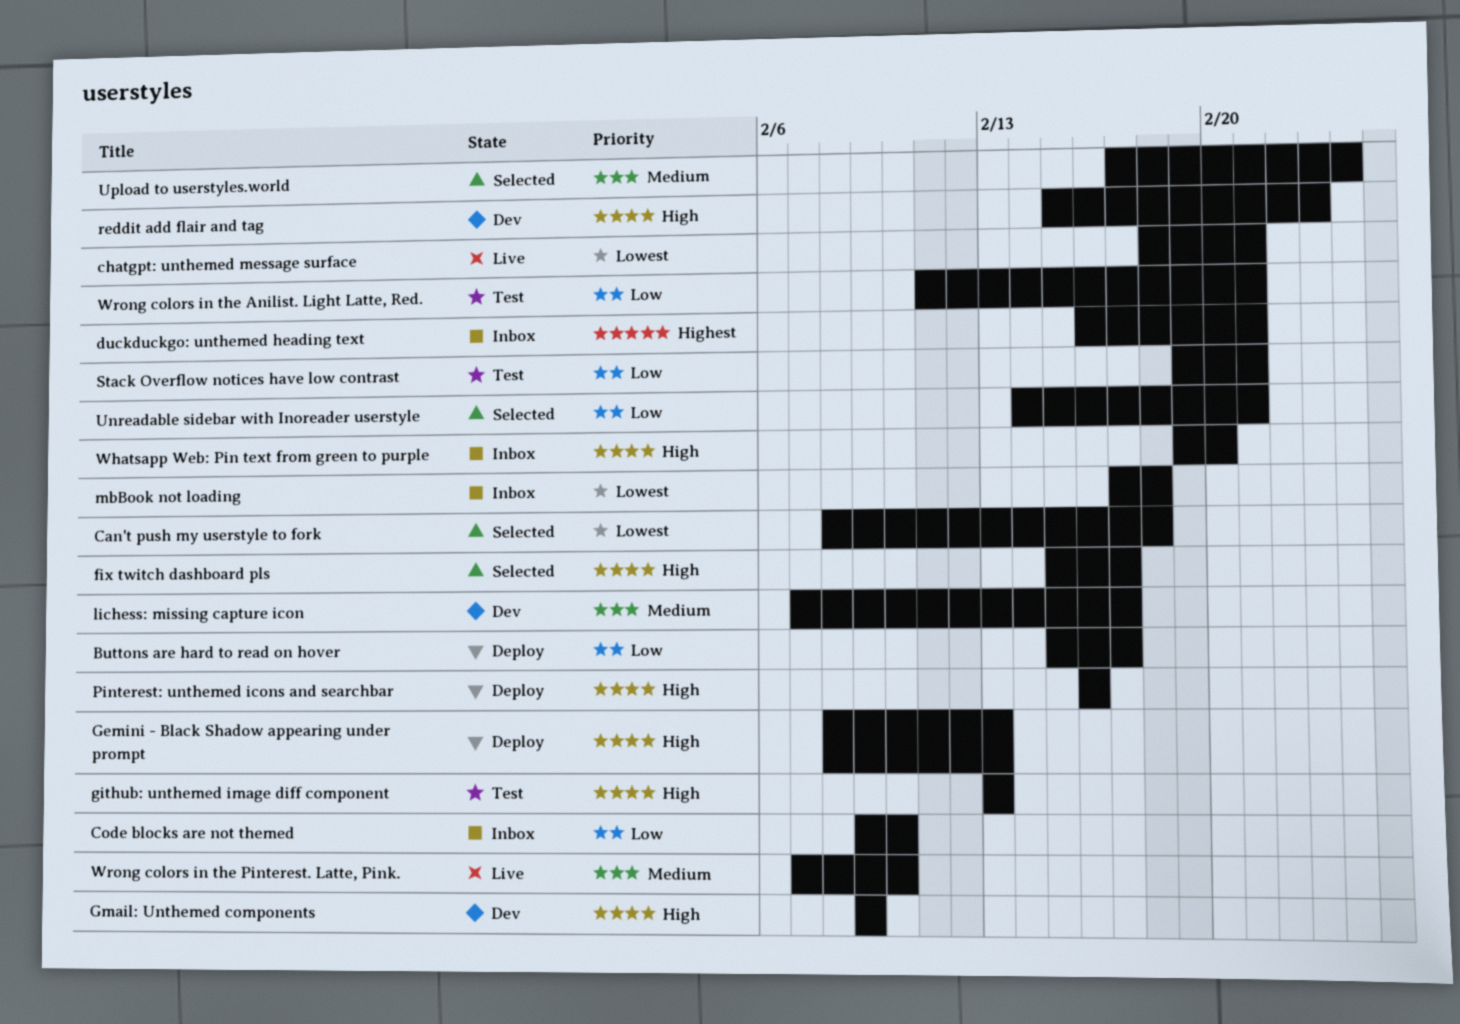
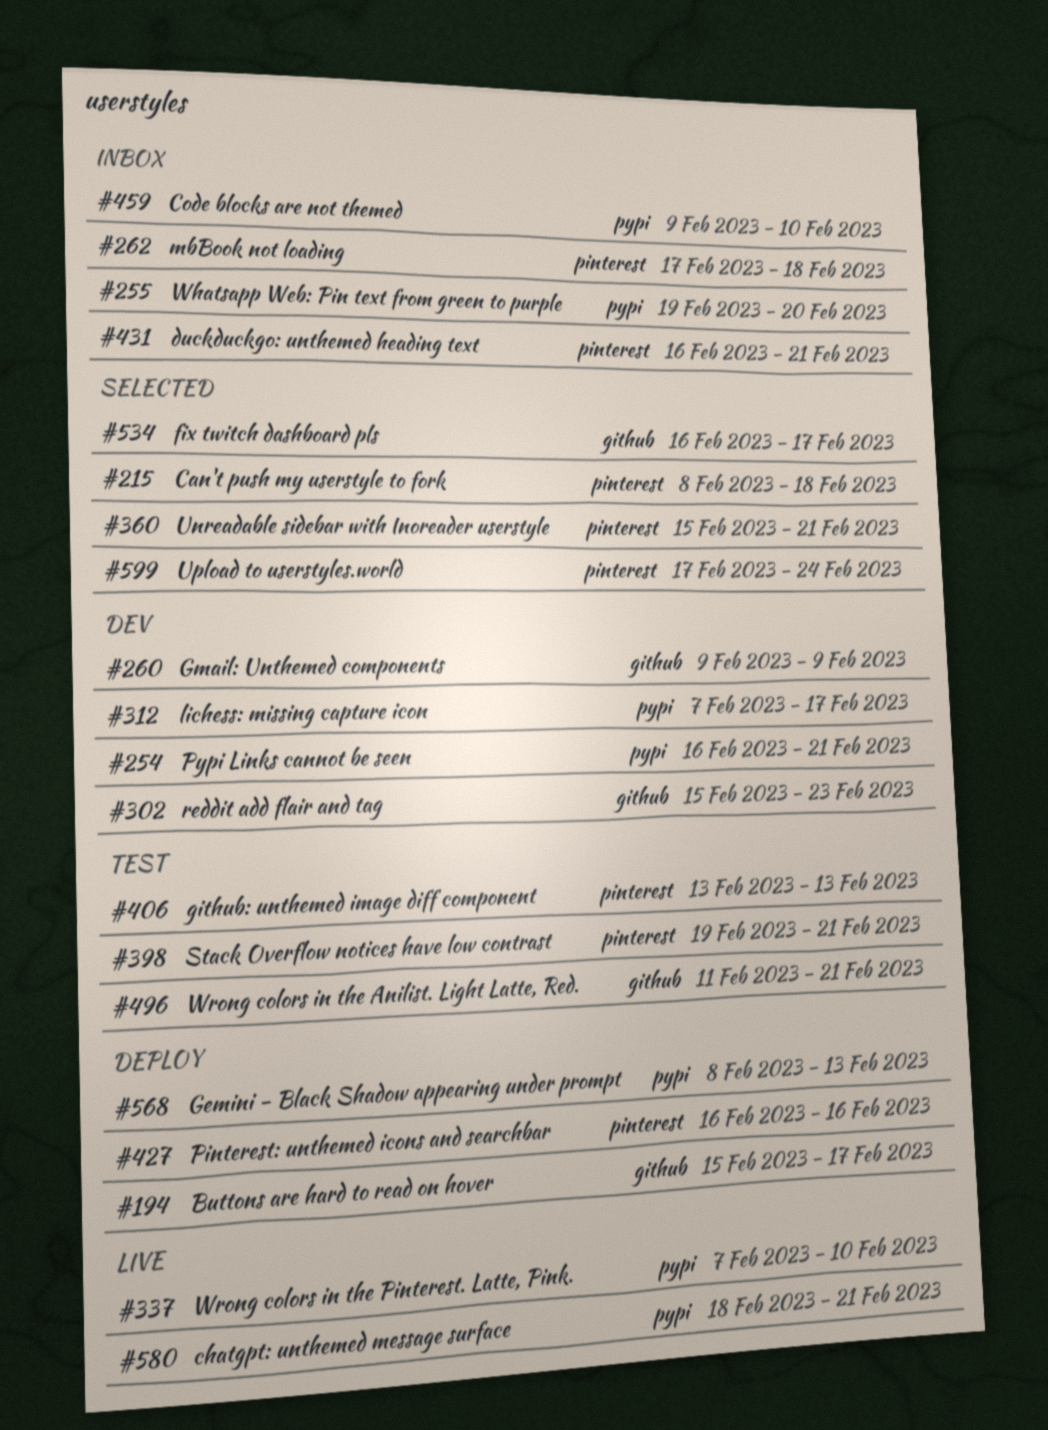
fix twitch dashboard pls, start: Feb 15 -> Feb 16
Pypi Links cannot be seen: none -> present
Unreadable sidebar with Inoreader userstyle, start: Feb 14 -> Feb 15

